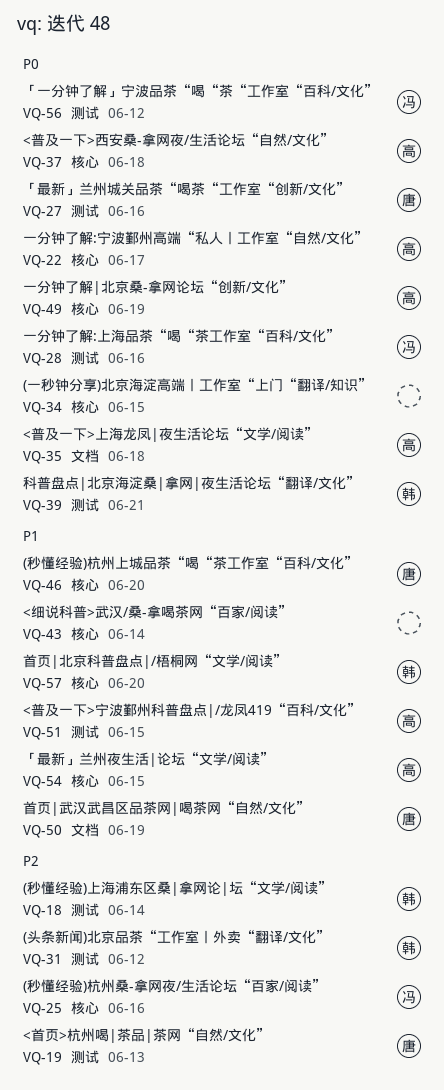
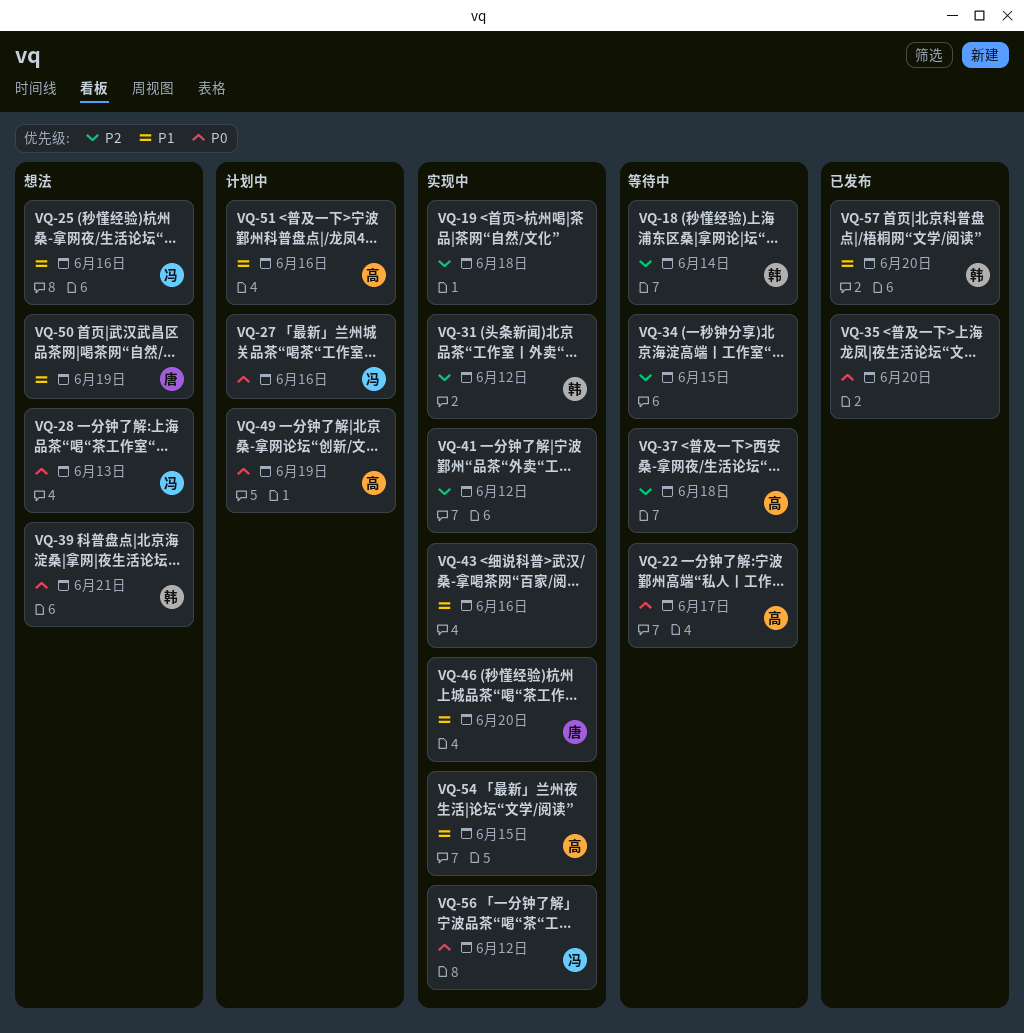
VQ-19, owner: 唐 -> none
VQ-19, due: Jun 13 -> Jun 18
VQ-25, priority: P2 -> P1
VQ-27, owner: 唐 -> 冯
VQ-28, due: Jun 16 -> Jun 13
VQ-34, priority: P0 -> P2
VQ-35, owner: 高 -> none
VQ-35, due: Jun 18 -> Jun 20
VQ-37, priority: P0 -> P2
VQ-41: none -> present
VQ-43, due: Jun 14 -> Jun 16
VQ-51, due: Jun 15 -> Jun 16

